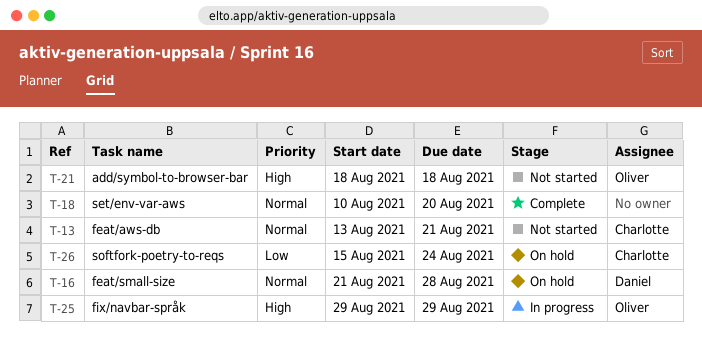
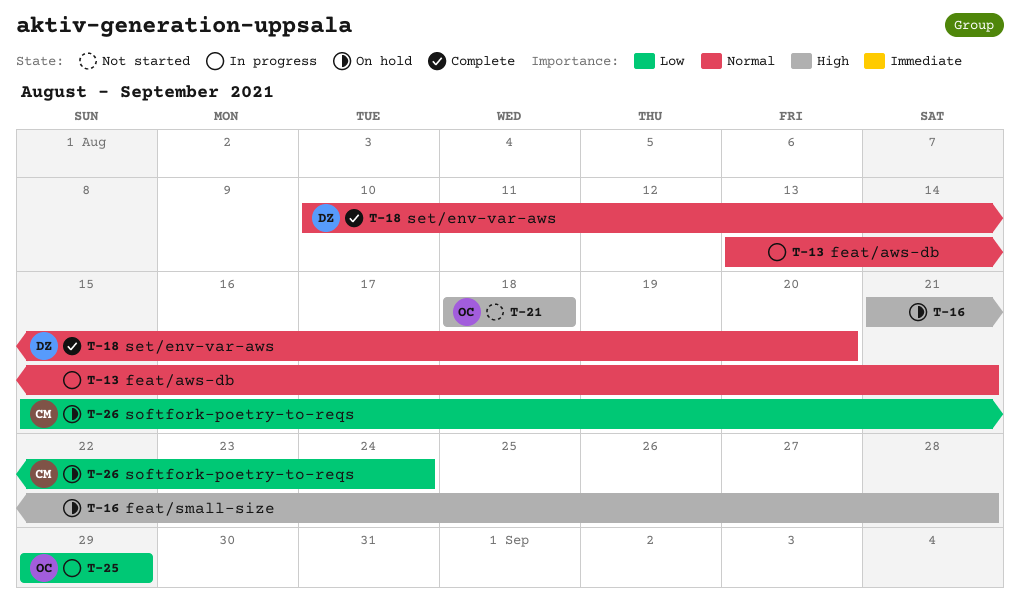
T-13, status: Not started -> In progress
T-13, owner: Charlotte -> none
T-16, owner: Daniel -> none
T-16, priority: Normal -> High
T-18, owner: none -> Daniel
T-25, priority: High -> Low

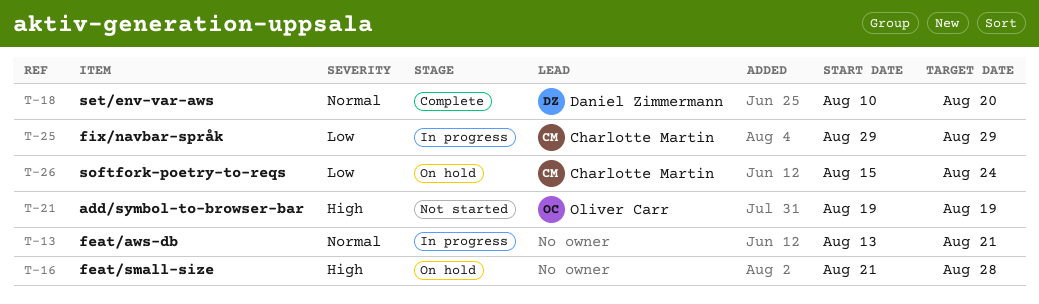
T-21, start: Aug 18 -> Aug 19
T-21, due: Aug 18 -> Aug 19
T-25, owner: Oliver Carr -> Charlotte Martin

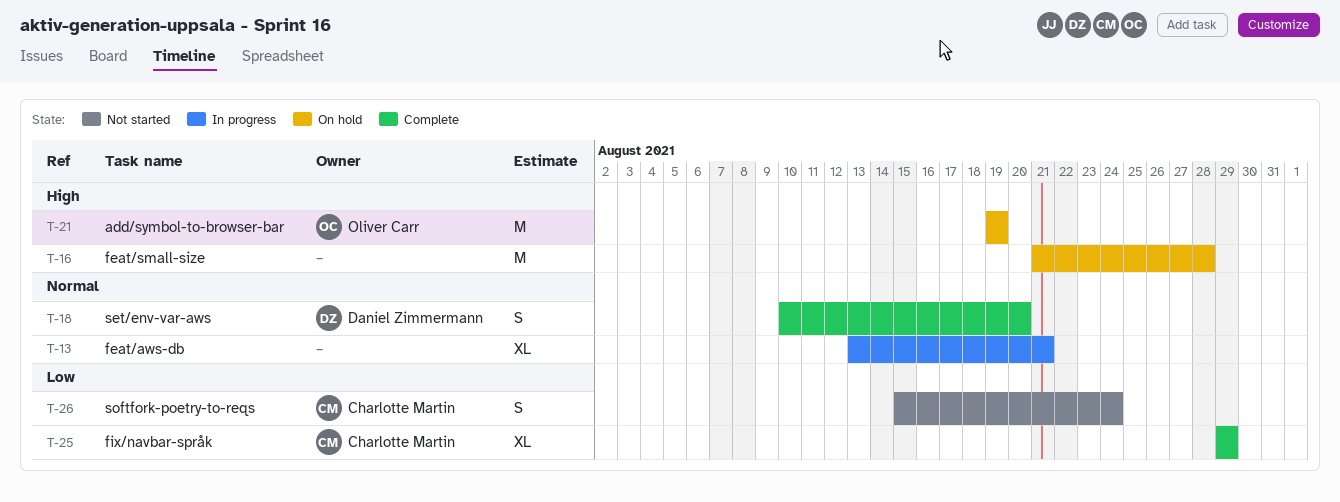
T-21, status: Not started -> On hold
T-25, status: In progress -> Complete
T-26, status: On hold -> Not started

